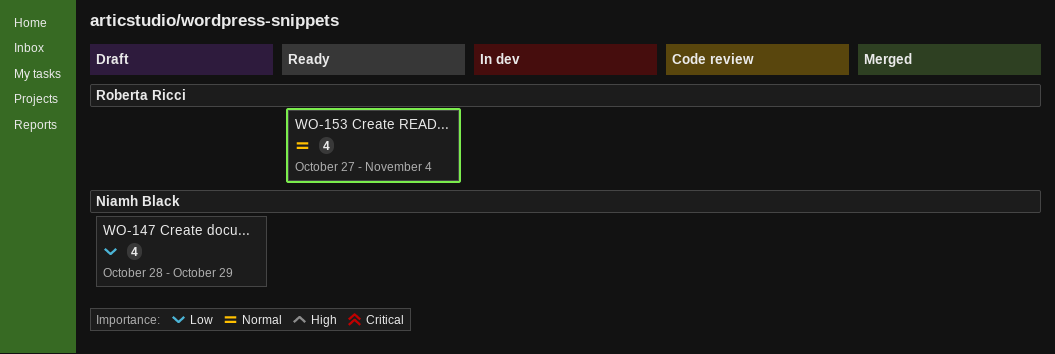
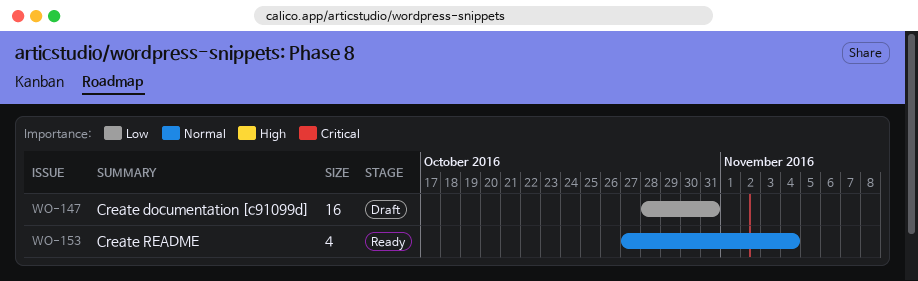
WO-147, estimate: 4 -> 16
WO-147, due: Oct 29 -> Oct 31

